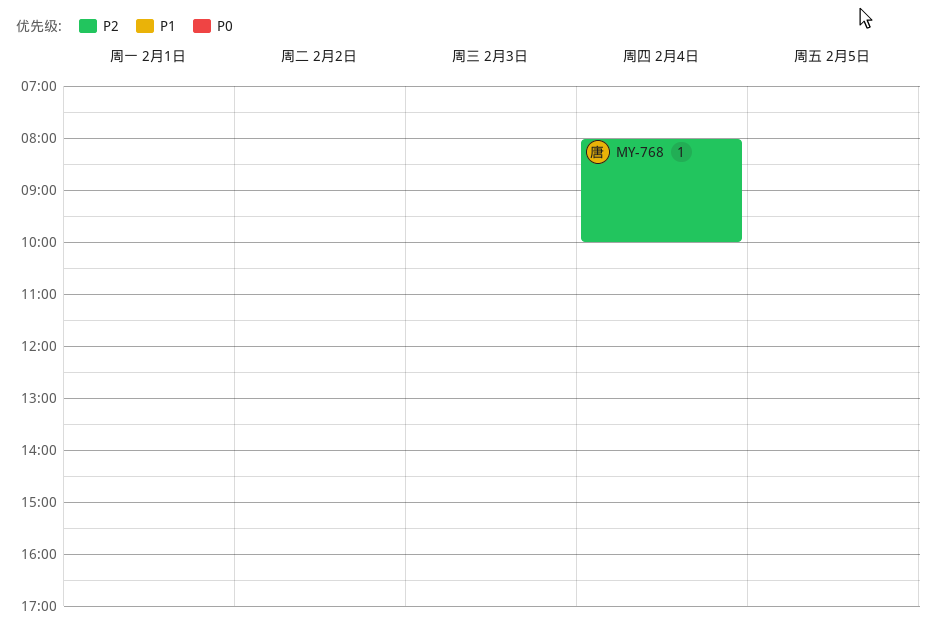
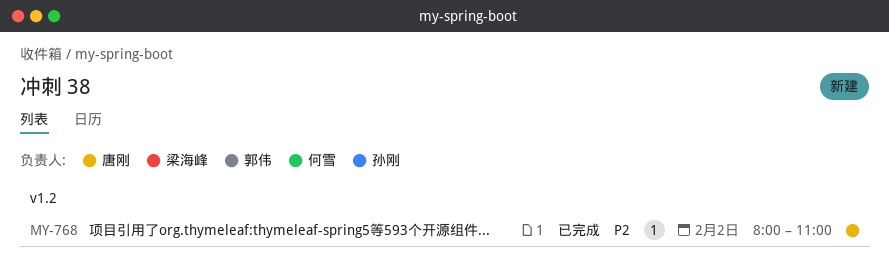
MY-768, day: Feb 4 -> Feb 2
MY-768, ends: 10:00 -> 11:00

